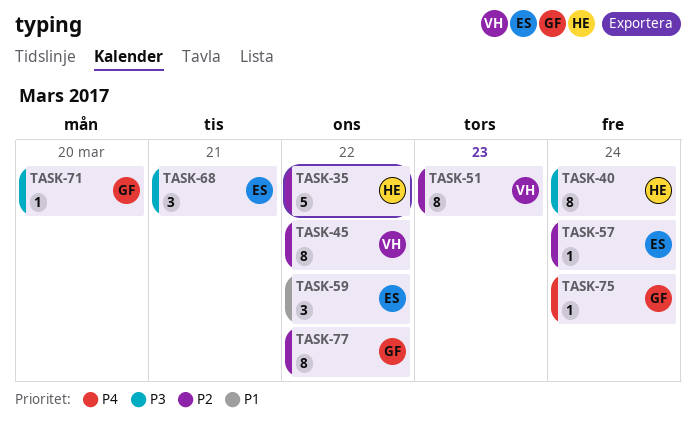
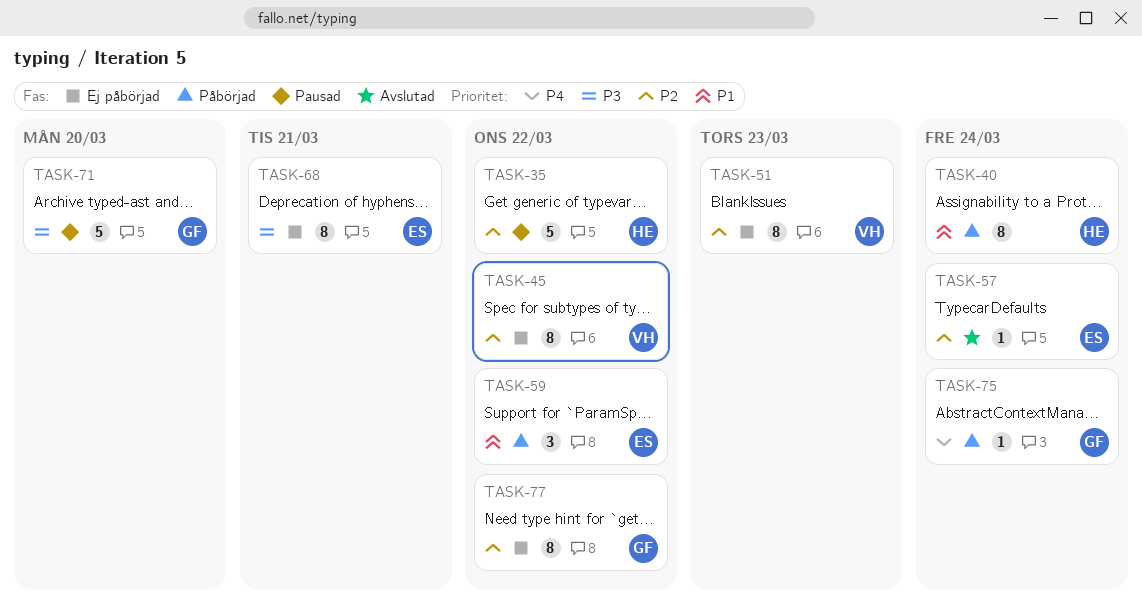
TASK-40, priority: P3 -> P1
TASK-68, estimate: 3 -> 8
TASK-71, estimate: 1 -> 5

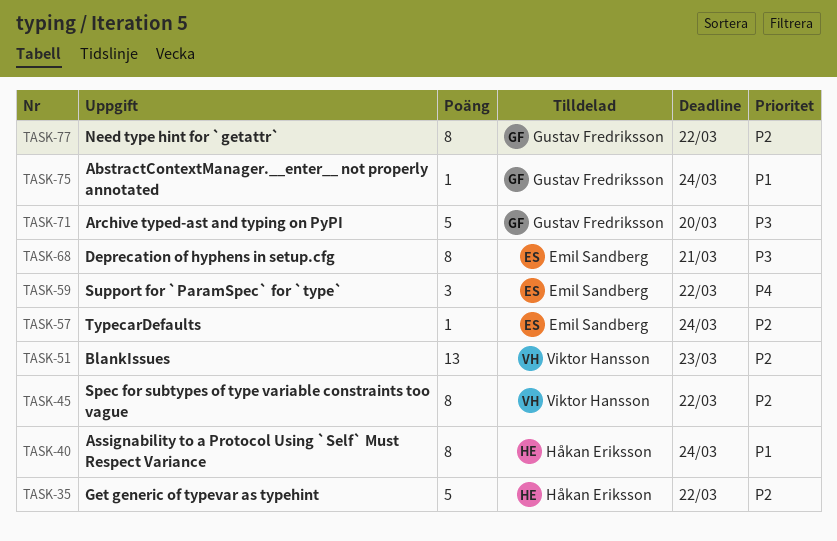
TASK-51, estimate: 8 -> 13
TASK-59, priority: P1 -> P4
TASK-75, priority: P4 -> P1

